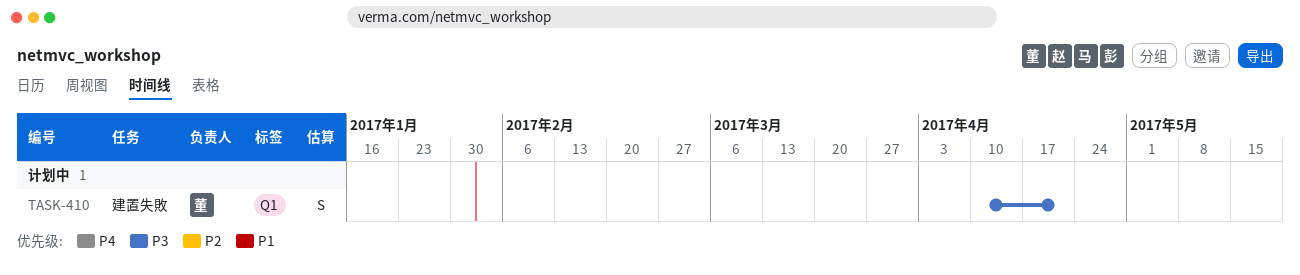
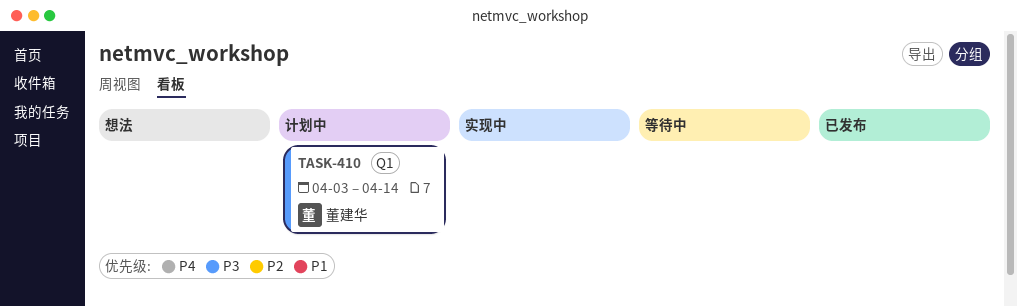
TASK-410, start: Apr 10 -> Apr 3
TASK-410, due: Apr 21 -> Apr 14

